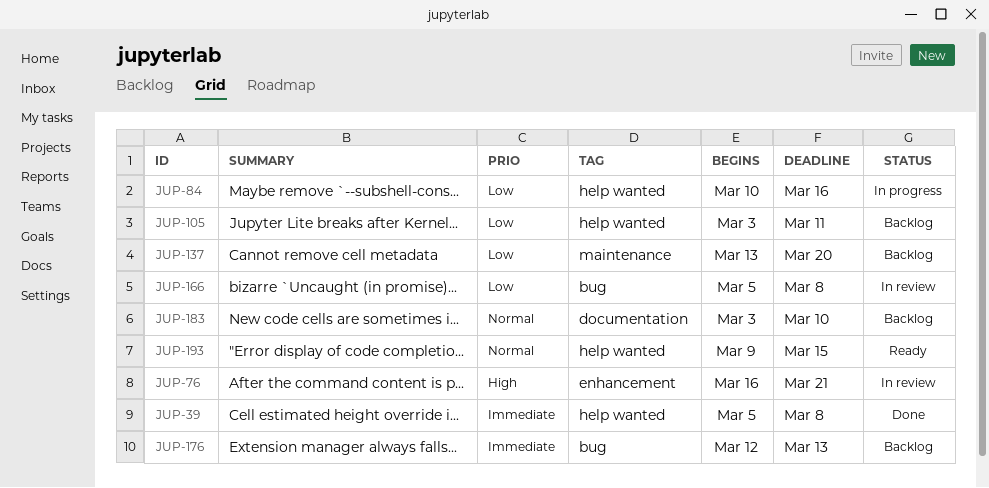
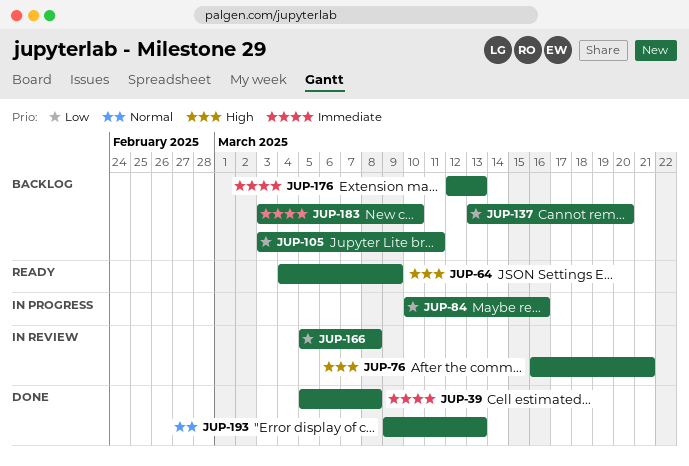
JUP-64: none -> present
JUP-183, priority: Normal -> Immediate
JUP-193, status: Ready -> Done
JUP-193, due: Mar 15 -> Mar 13

